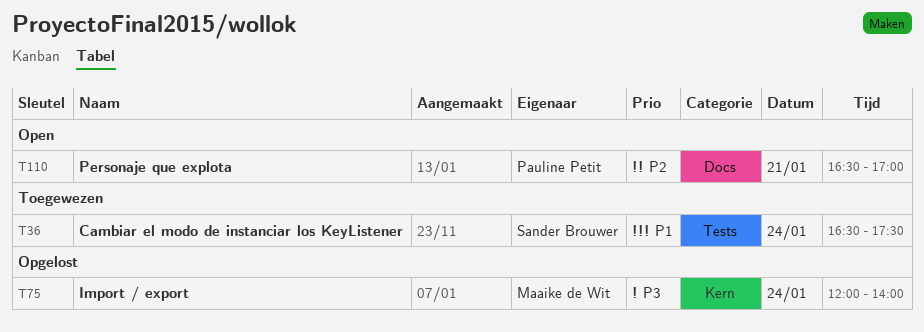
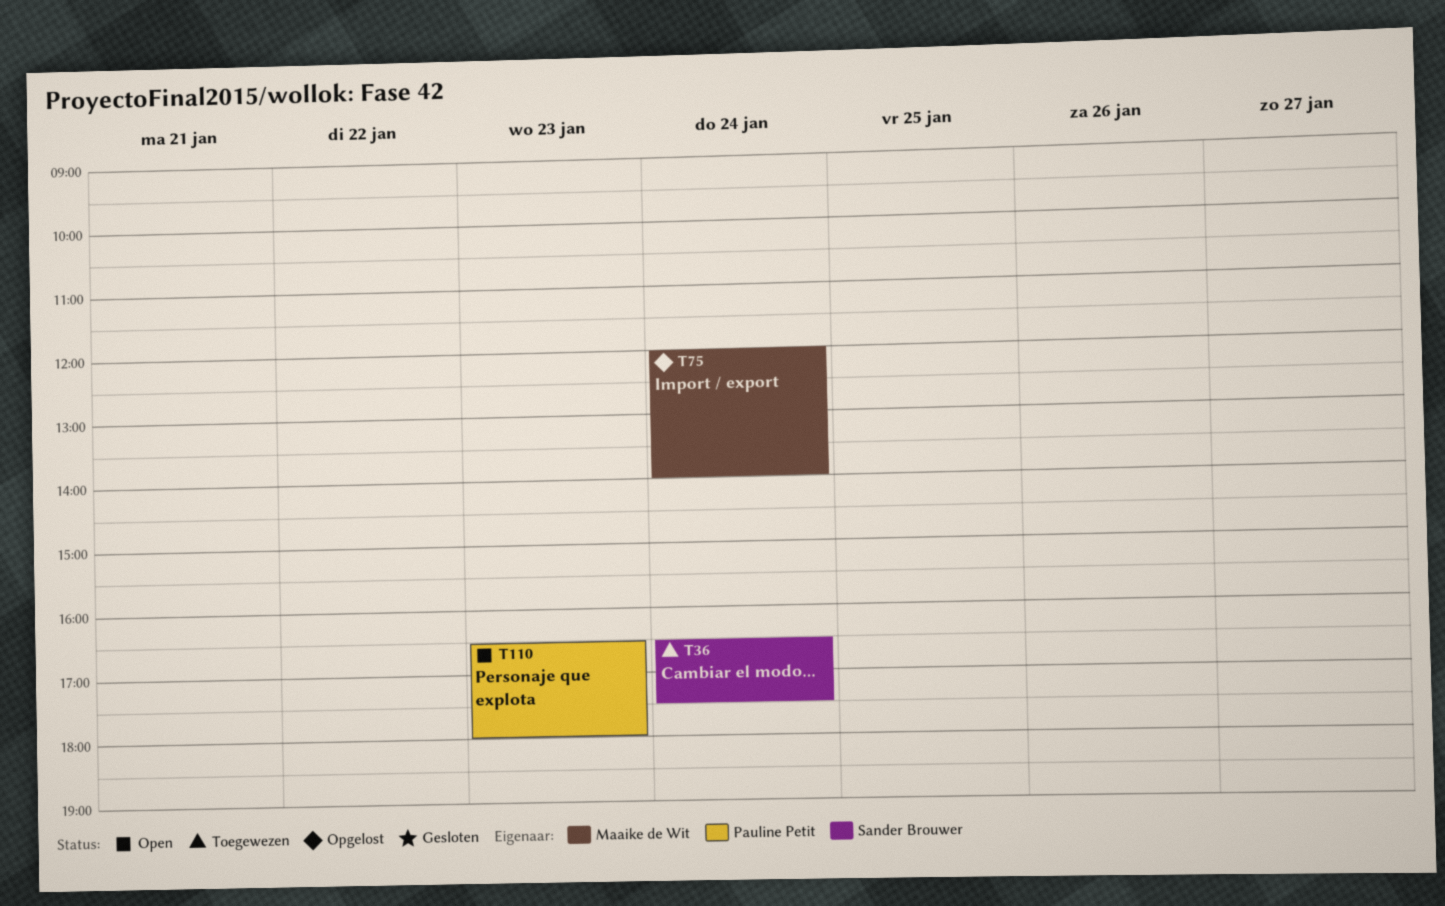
T110, day: Jan 21 -> Jan 23
T110, ends: 17:00 -> 18:00

